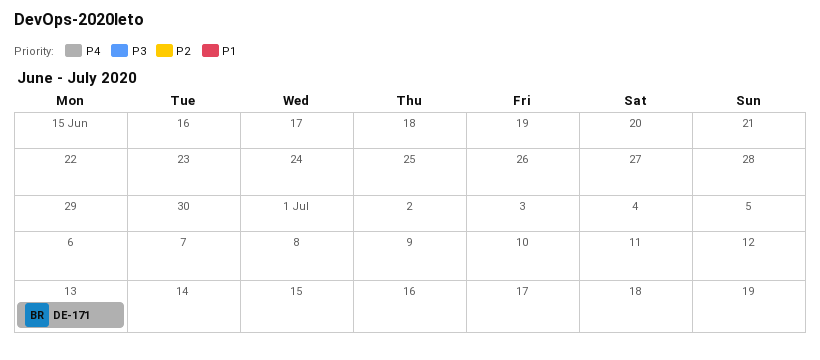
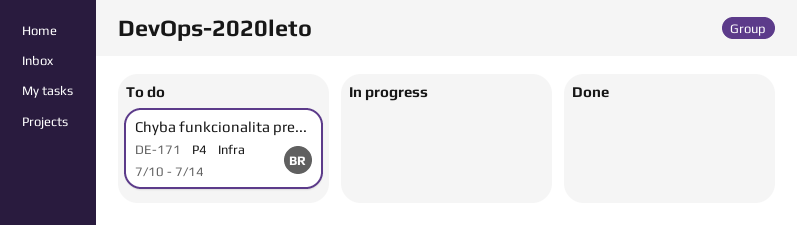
DE-171, start: Jul 13 -> Jul 10
DE-171, due: Jul 13 -> Jul 14

